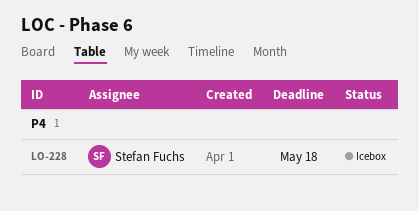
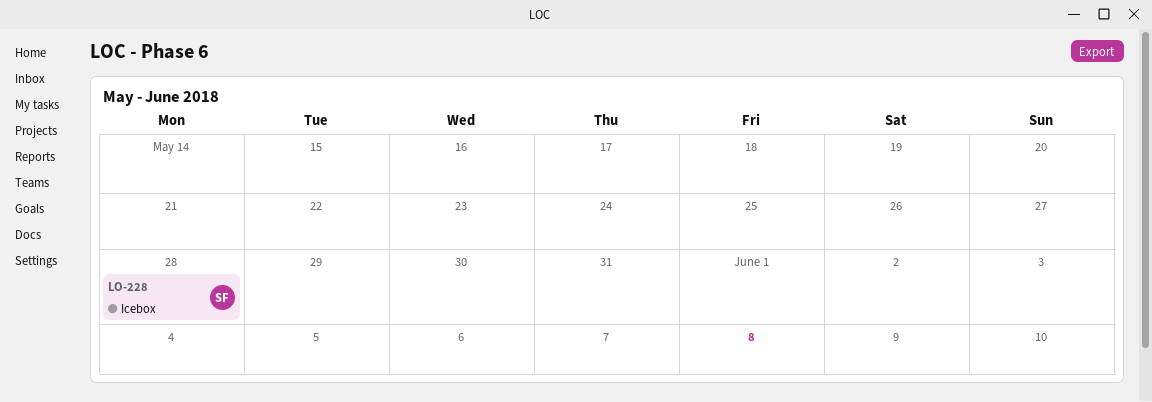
LO-228, due: May 18 -> May 28

